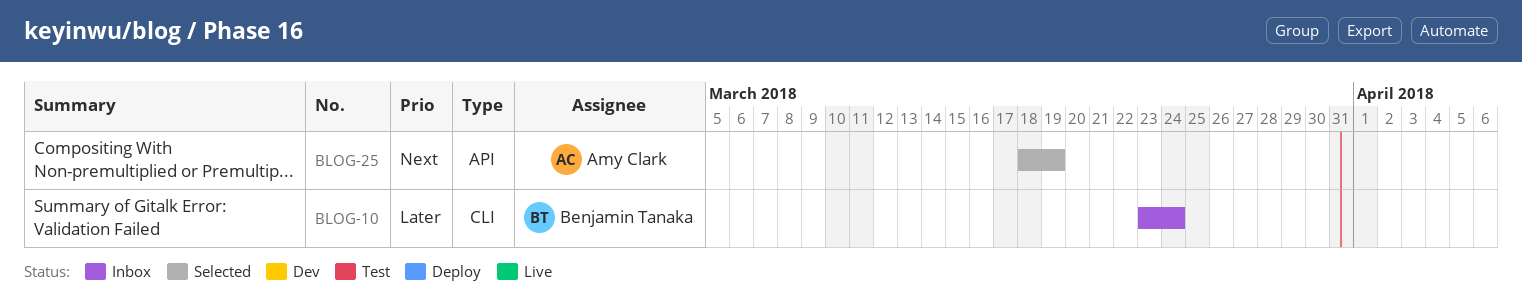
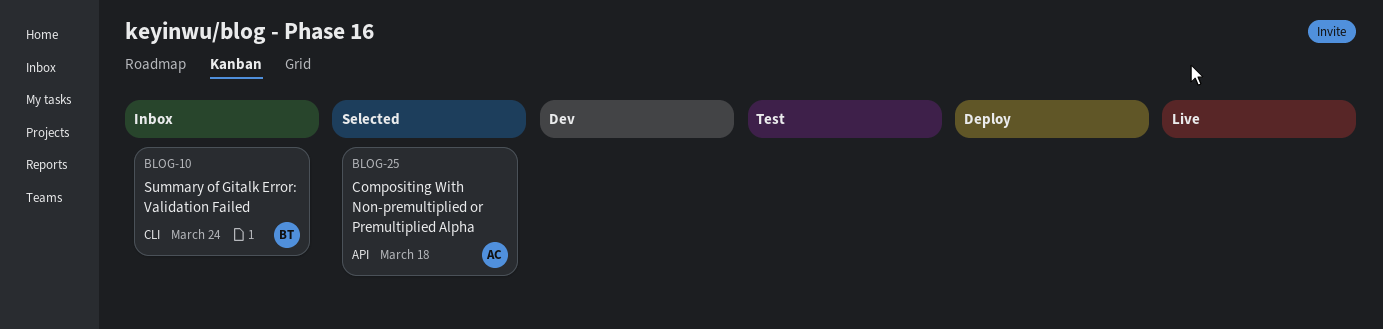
BLOG-25, due: Mar 19 -> Mar 18

